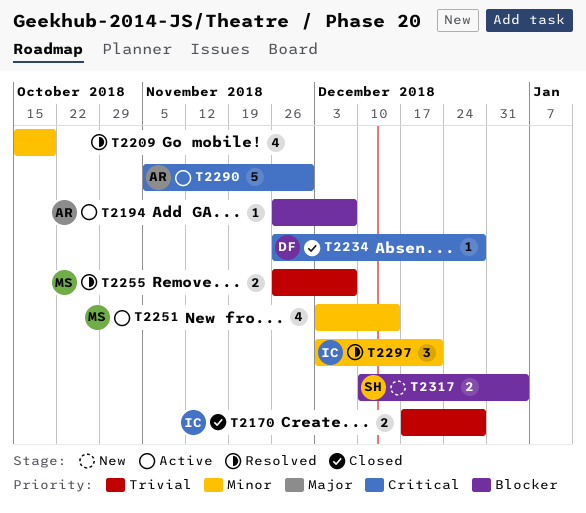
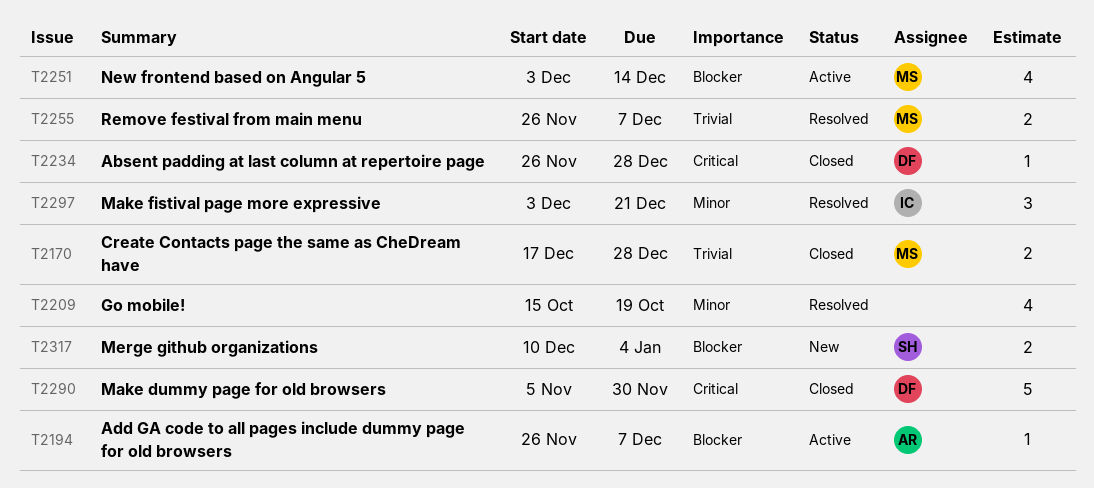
T2170, owner: IC -> MS
T2251, priority: Minor -> Blocker
T2290, status: Active -> Closed
T2290, owner: AR -> DF

